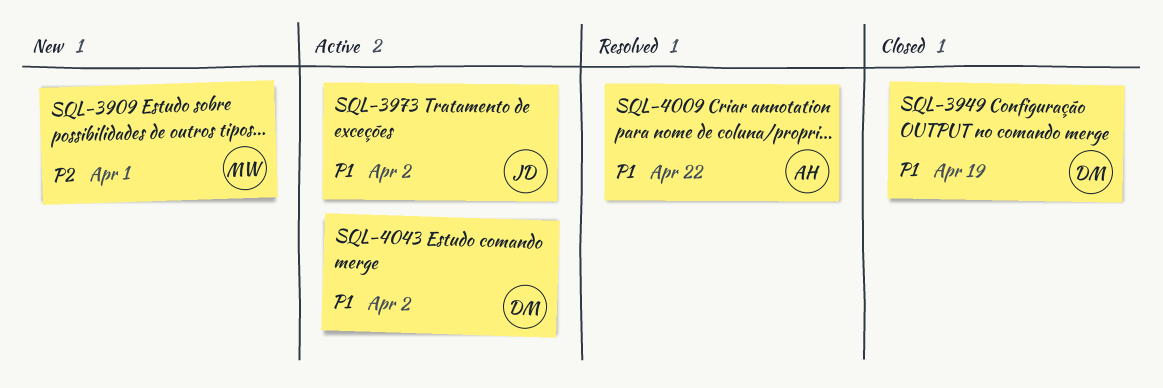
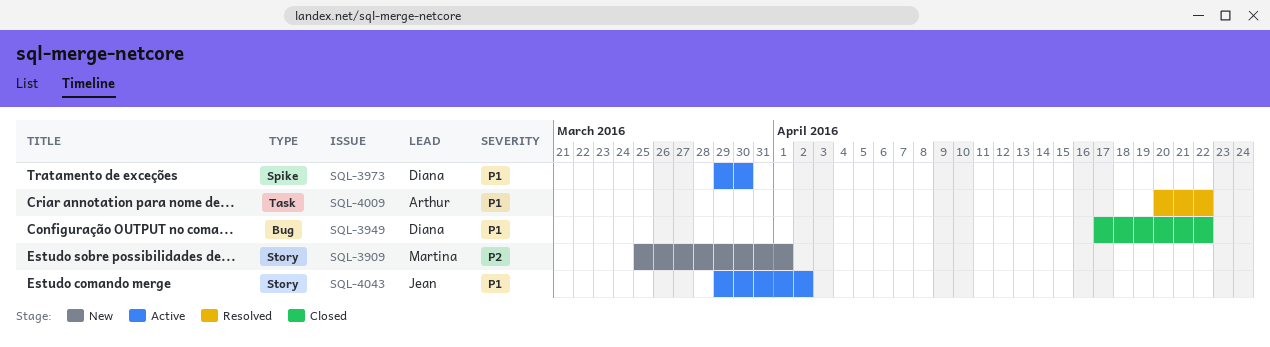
SQL-3949, due: Apr 19 -> Apr 22
SQL-3973, owner: Jean -> Diana
SQL-3973, due: Apr 2 -> Mar 30
SQL-4043, owner: Diana -> Jean

